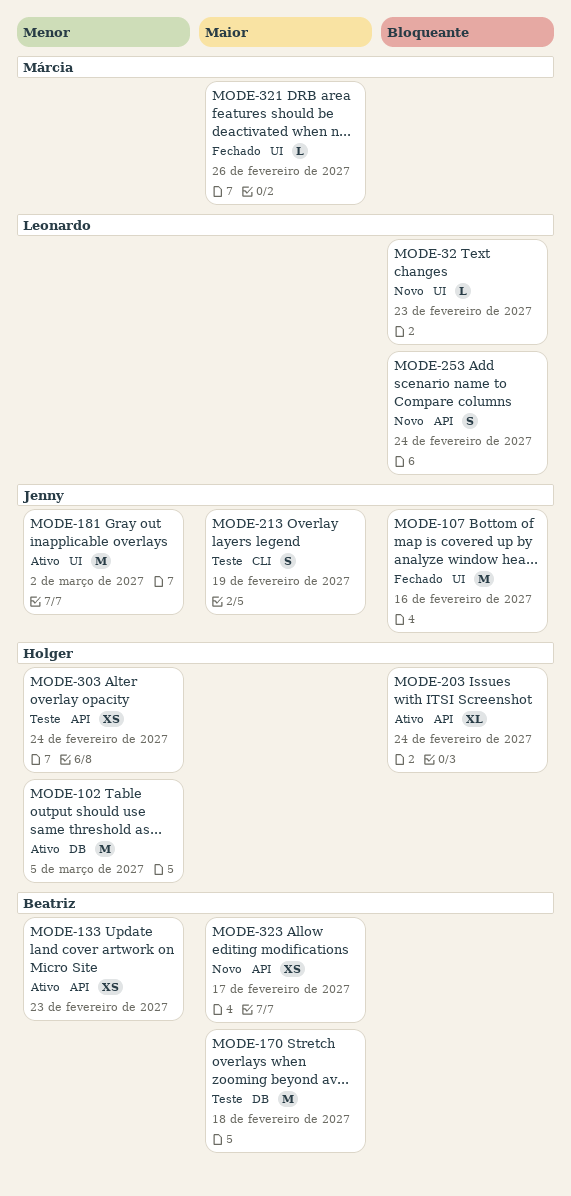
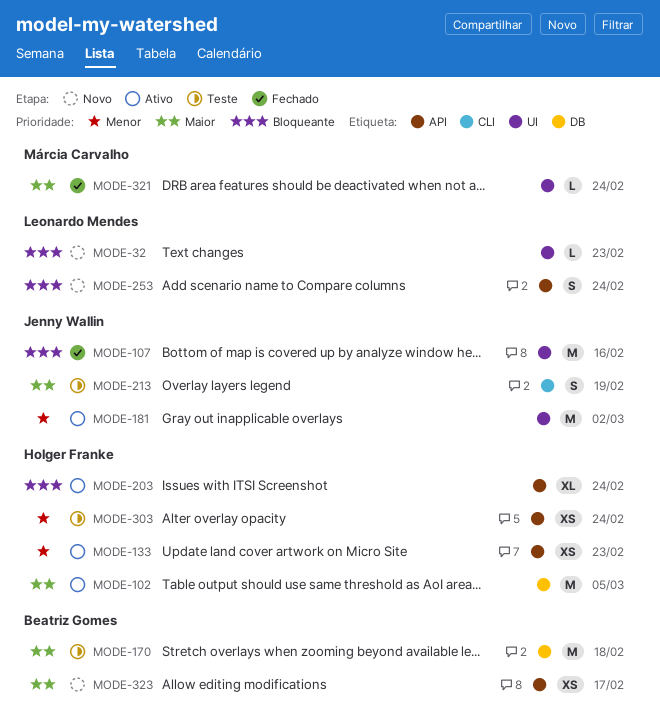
MODE-102, priority: Menor -> Maior
MODE-133, owner: Beatriz Gomes -> Holger Franke
MODE-321, due: Feb 26 -> Feb 24

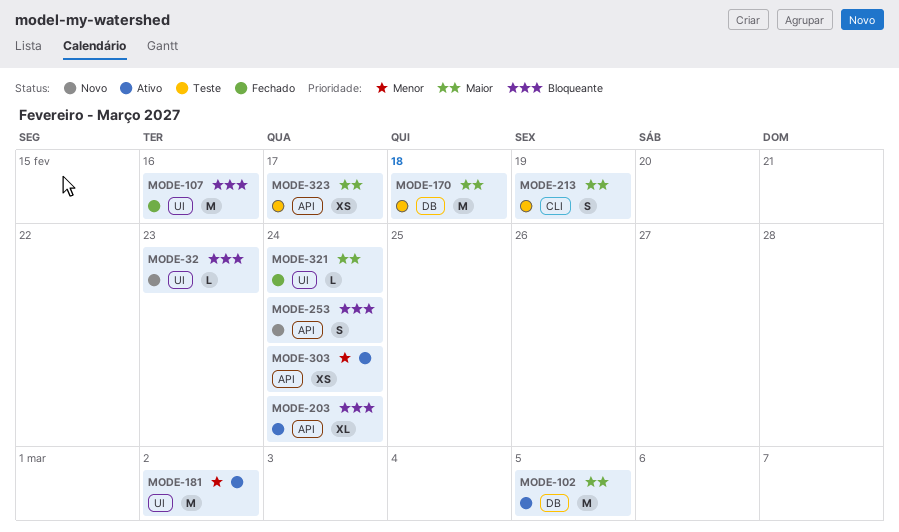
MODE-133: present -> none
MODE-303, status: Teste -> Ativo
MODE-323, status: Novo -> Teste

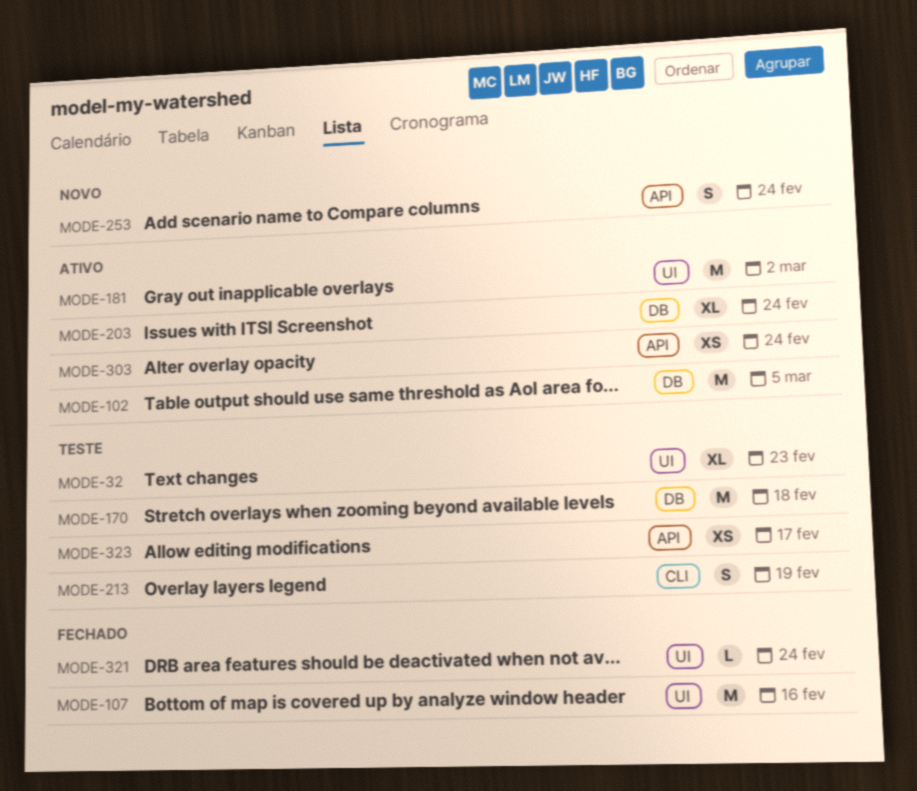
MODE-32, status: Novo -> Teste
MODE-32, estimate: L -> XL
MODE-203, label: API -> DB

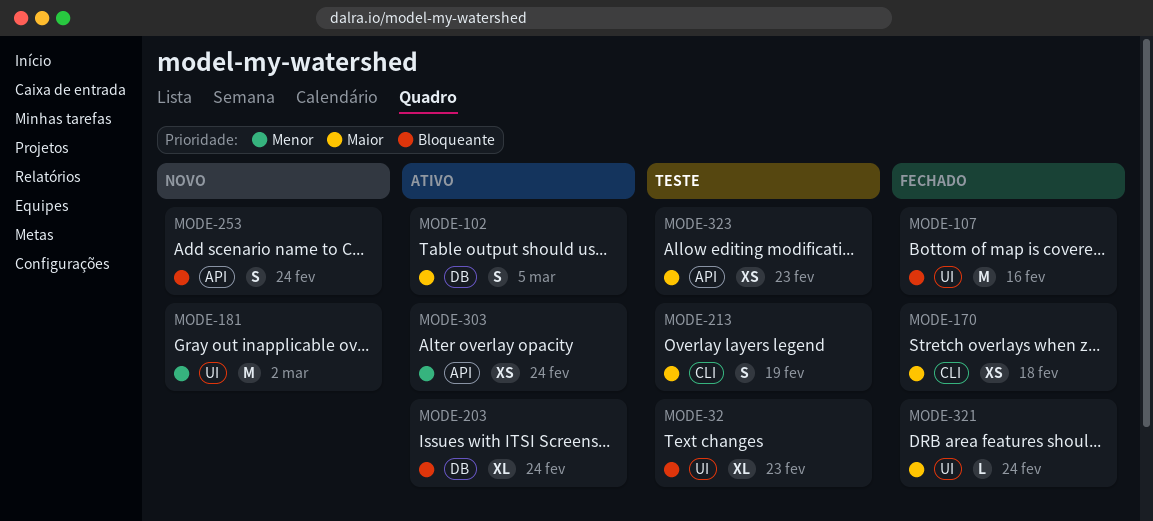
MODE-102, estimate: M -> S
MODE-170, status: Teste -> Fechado
MODE-170, label: DB -> CLI
MODE-170, estimate: M -> XS
MODE-181, status: Ativo -> Novo
MODE-323, due: Feb 17 -> Feb 23

